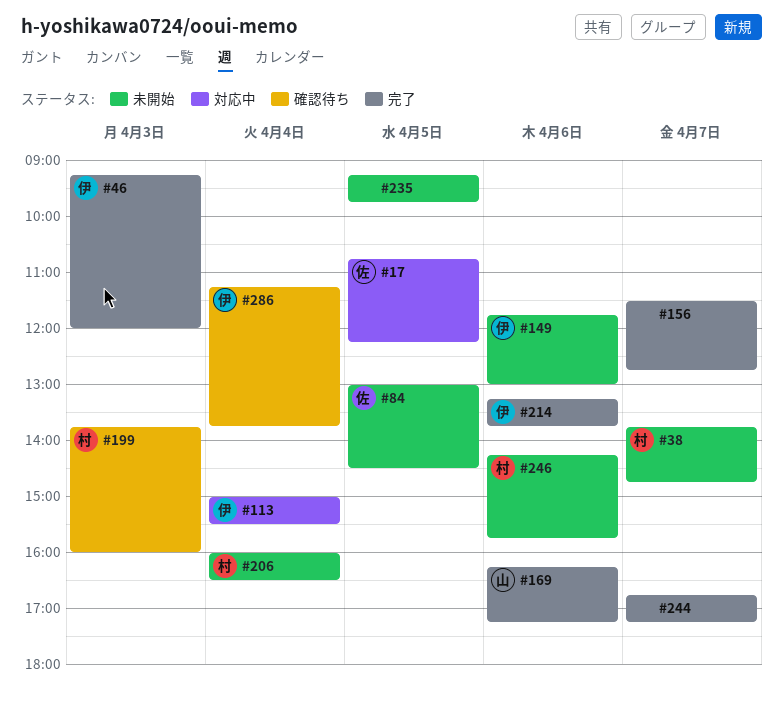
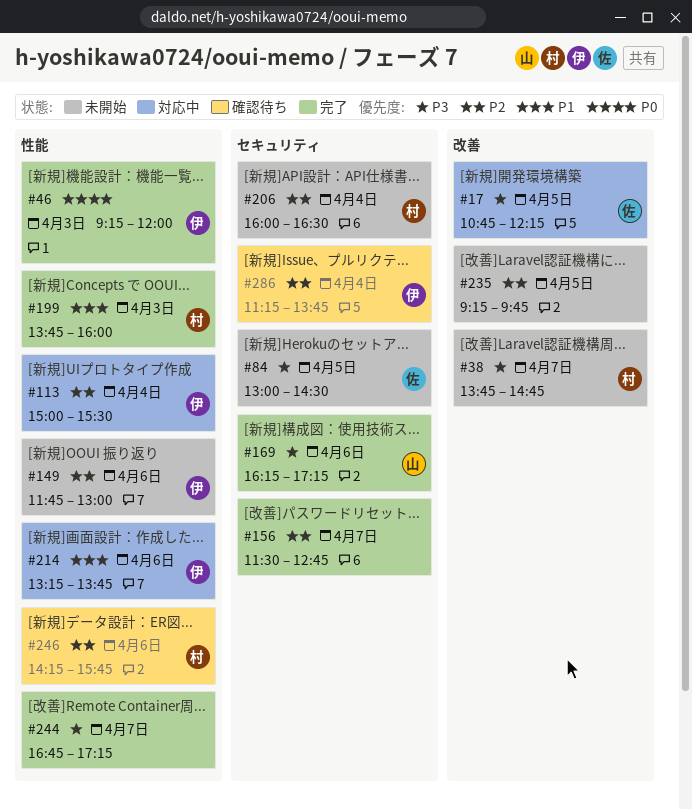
#199, status: 確認待ち -> 完了
#214, status: 完了 -> 対応中
#246, status: 未開始 -> 確認待ち

